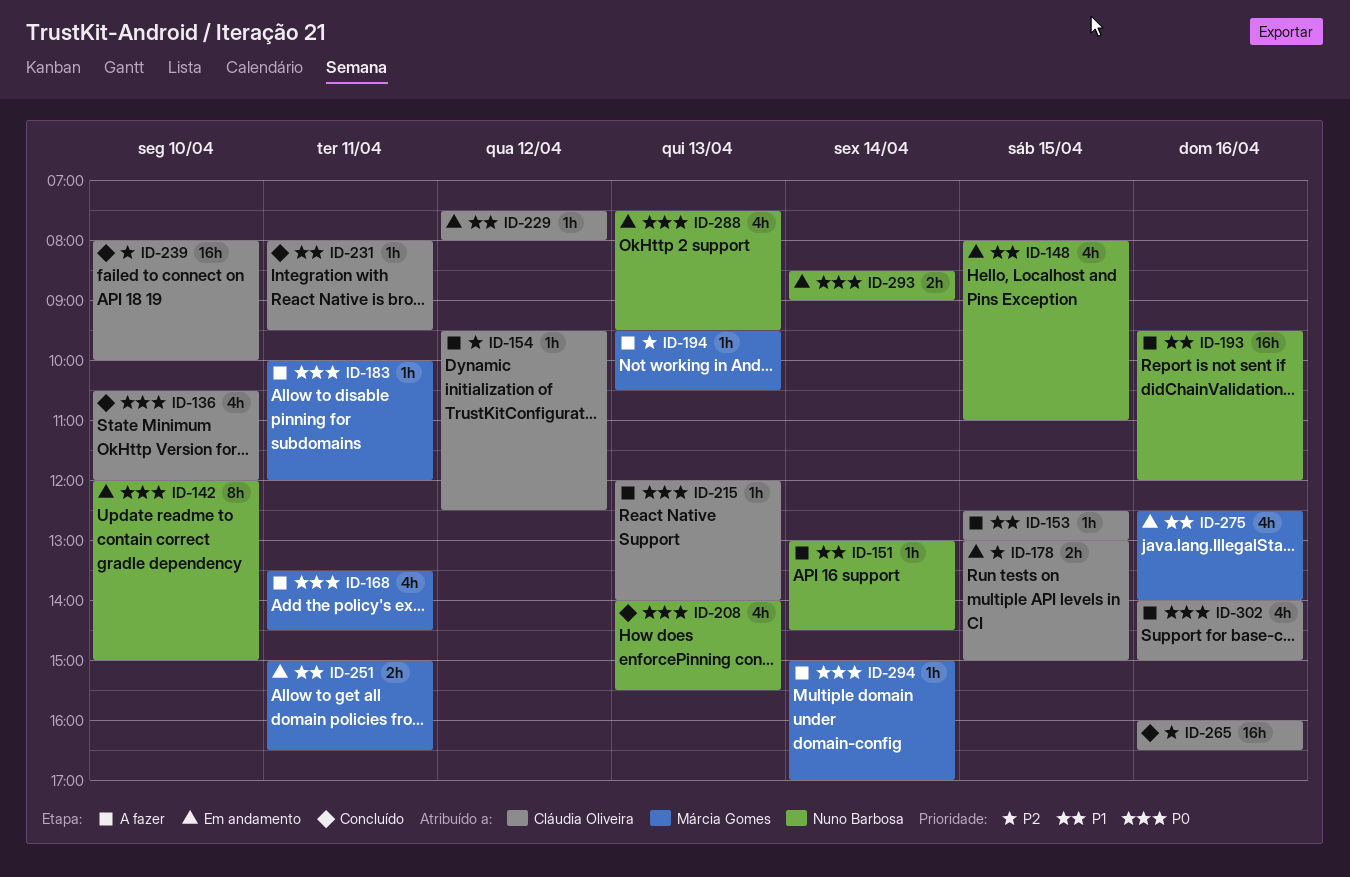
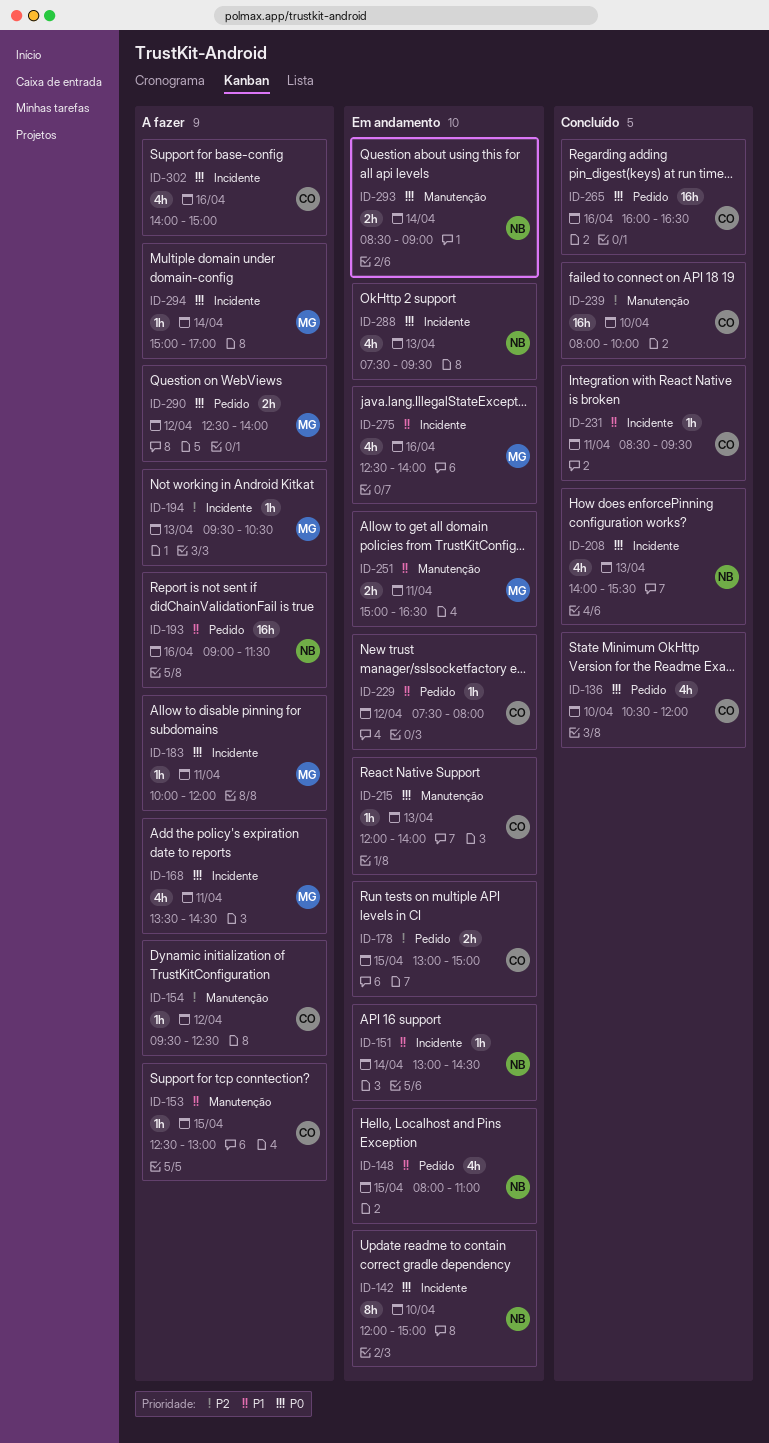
ID-151, status: A fazer -> Em andamento
ID-193, begins: 09:30 -> 09:00
ID-193, ends: 12:00 -> 11:30
ID-215, status: A fazer -> Em andamento
ID-231, begins: 08:00 -> 08:30
ID-265, priority: P2 -> P0
ID-290: none -> present

